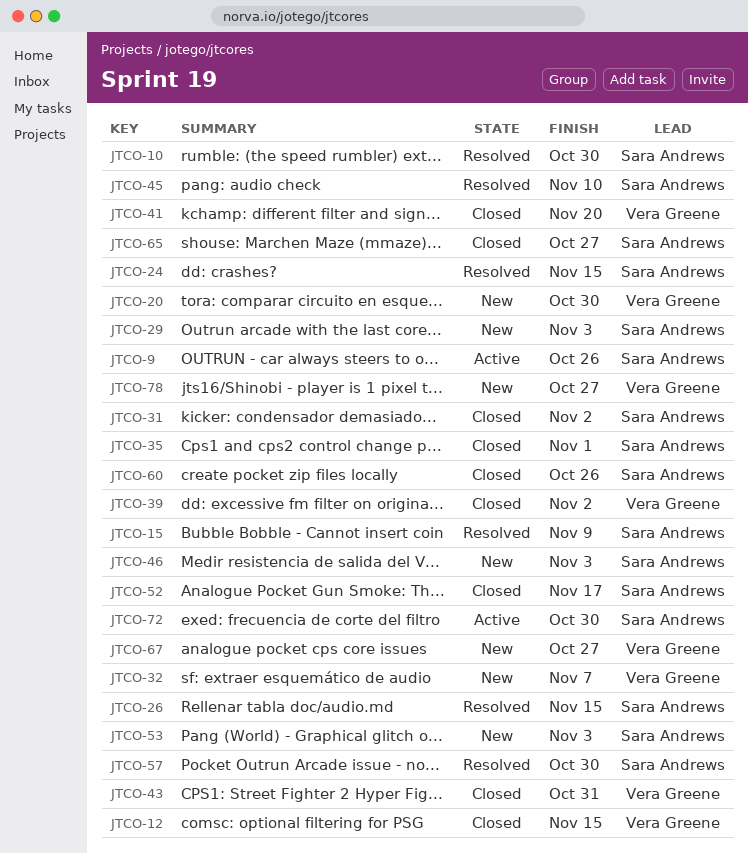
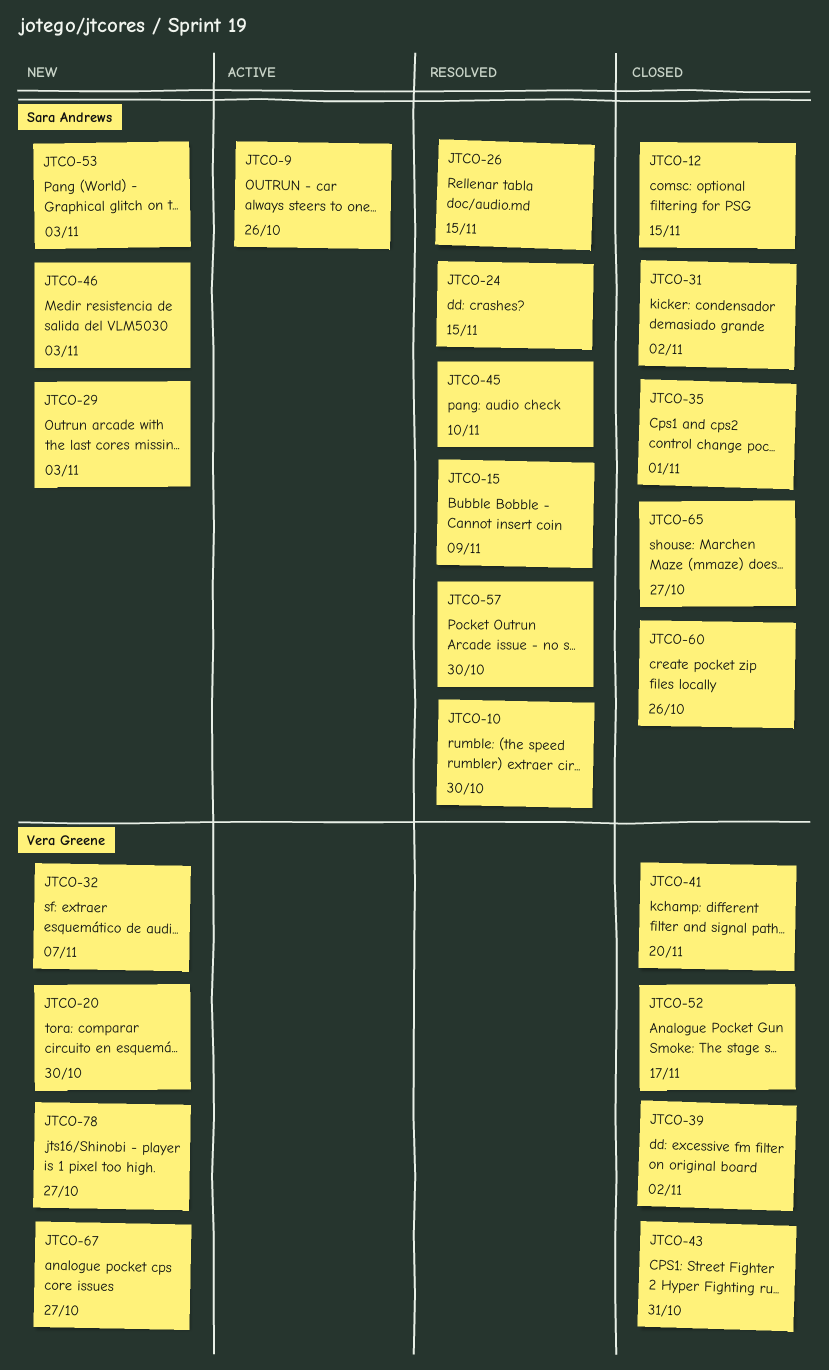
JTCO-12, owner: Vera Greene -> Sara Andrews
JTCO-52, owner: Sara Andrews -> Vera Greene
JTCO-72: present -> none

